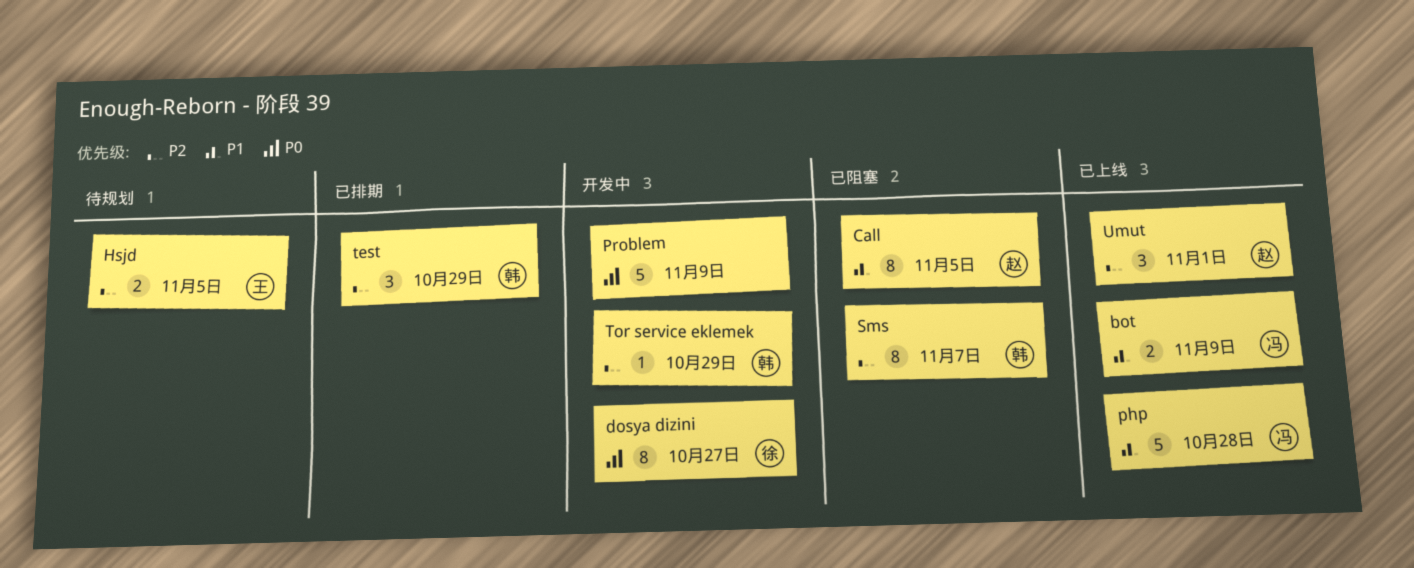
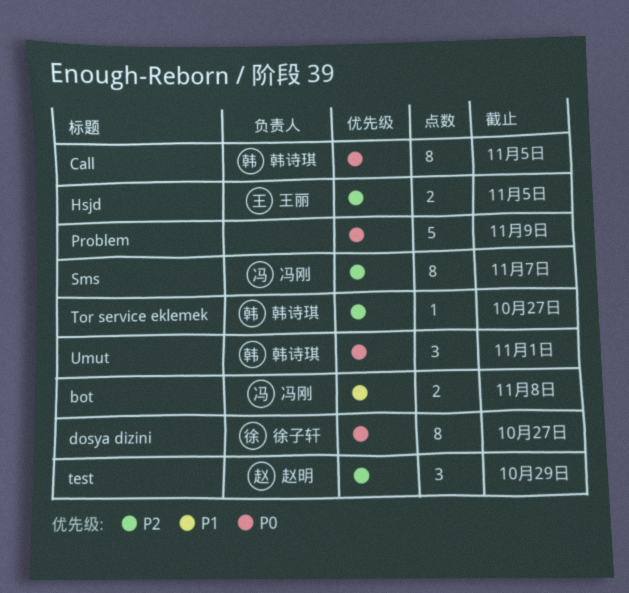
bot, due: Nov 9 -> Nov 8
Call, owner: 赵明 -> 韩诗琪
Call, priority: P1 -> P0
php: present -> none
Sms, owner: 韩诗琪 -> 冯刚
test, owner: 韩诗琪 -> 赵明
Tor service eklemek, due: Oct 29 -> Oct 27
Umut, owner: 赵明 -> 韩诗琪
Umut, priority: P2 -> P0

